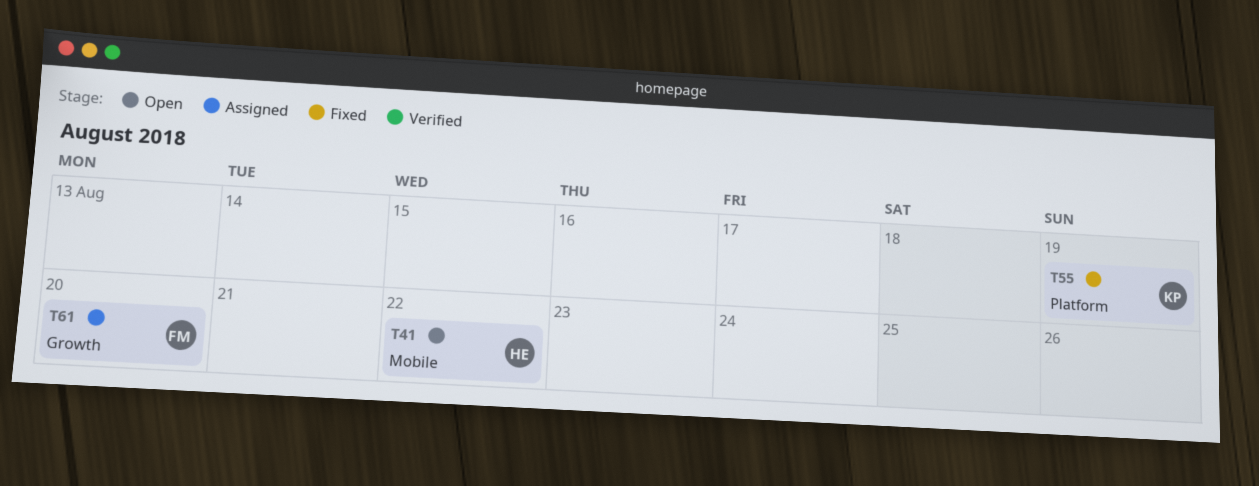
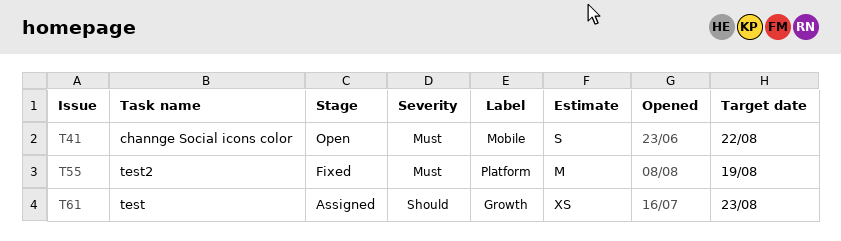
T61, due: Aug 20 -> Aug 23

